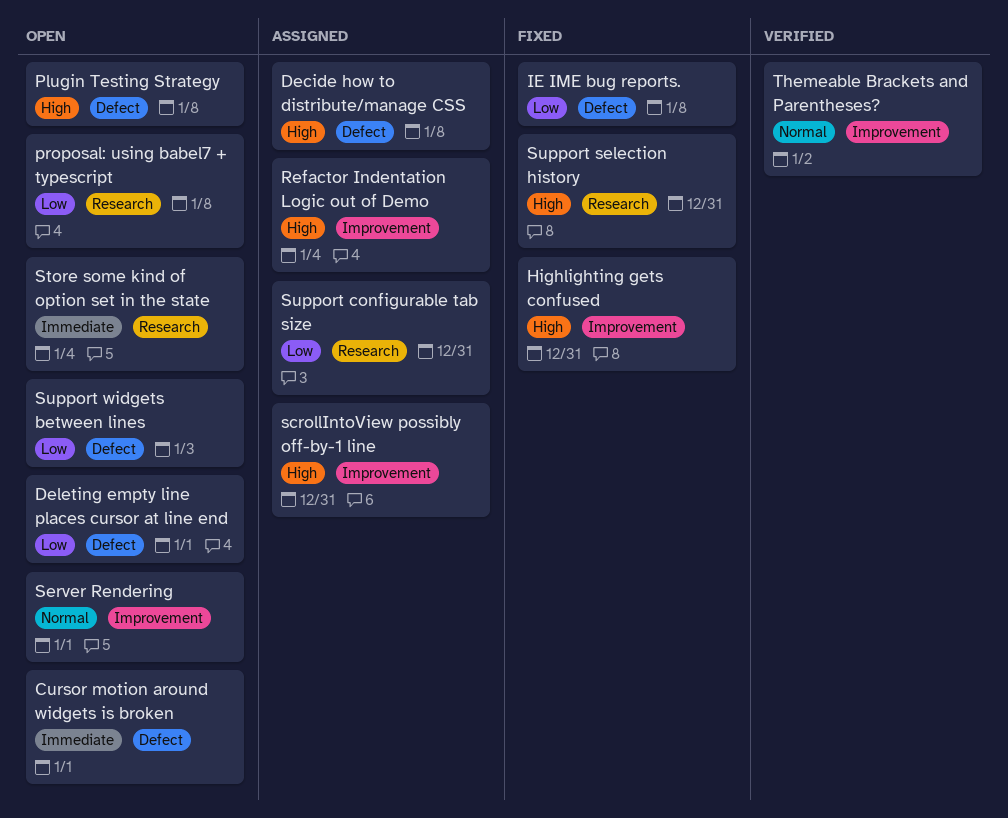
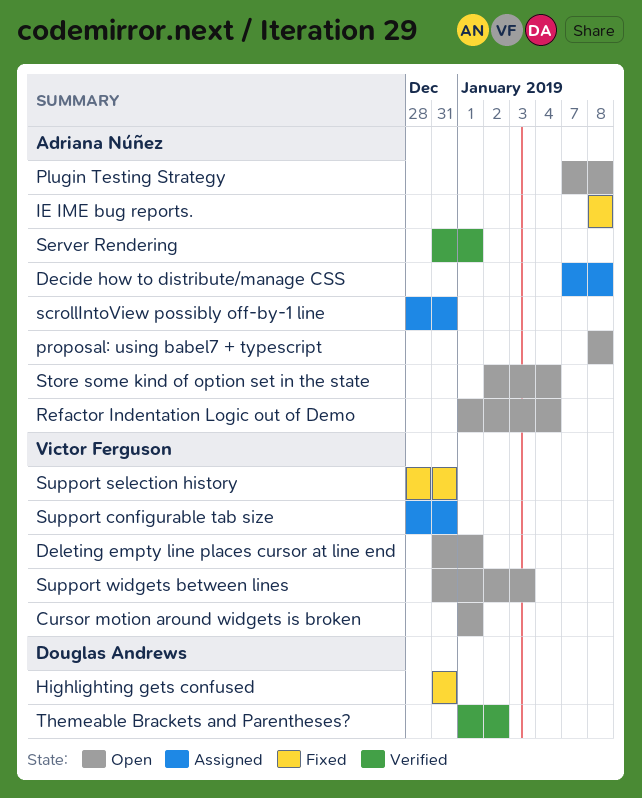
Refactor Indentation Logic out of Demo, status: Assigned -> Open
Server Rendering, status: Open -> Verified

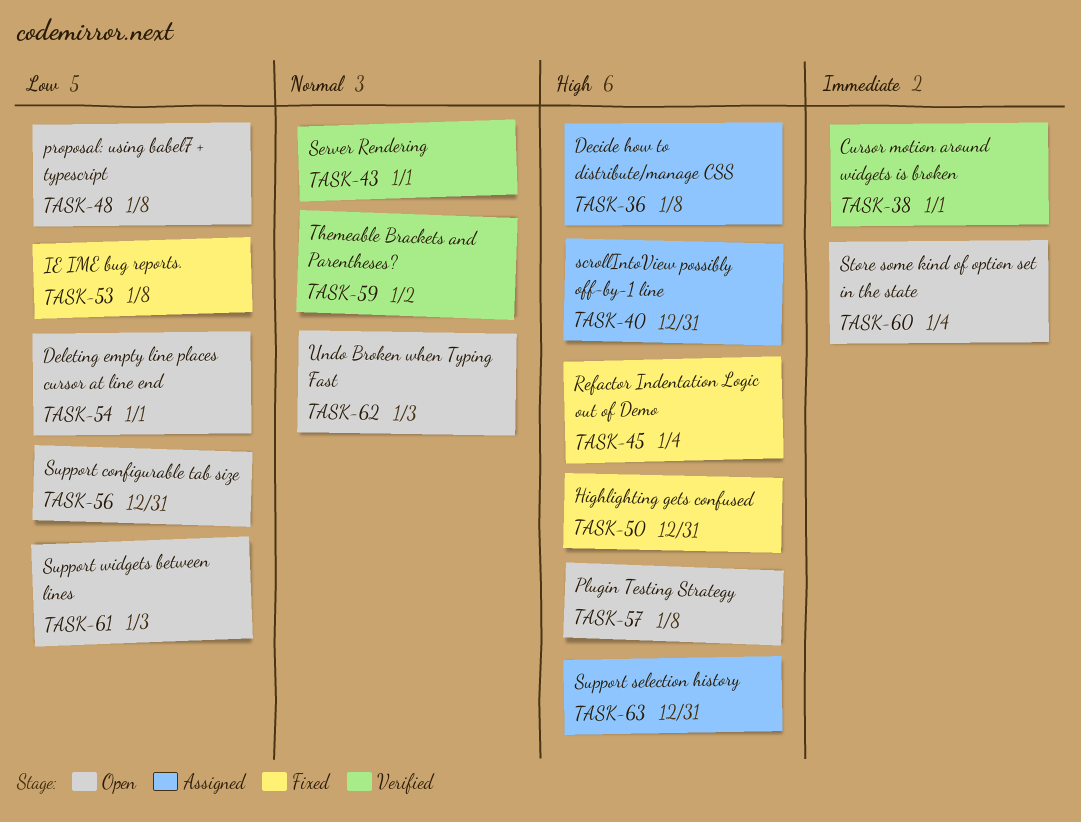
Cursor motion around widgets is broken, status: Open -> Verified
Refactor Indentation Logic out of Demo, status: Open -> Fixed
Support configurable tab size, status: Assigned -> Open
Support selection history, status: Fixed -> Assigned
Undo Broken when Typing Fast: none -> present

